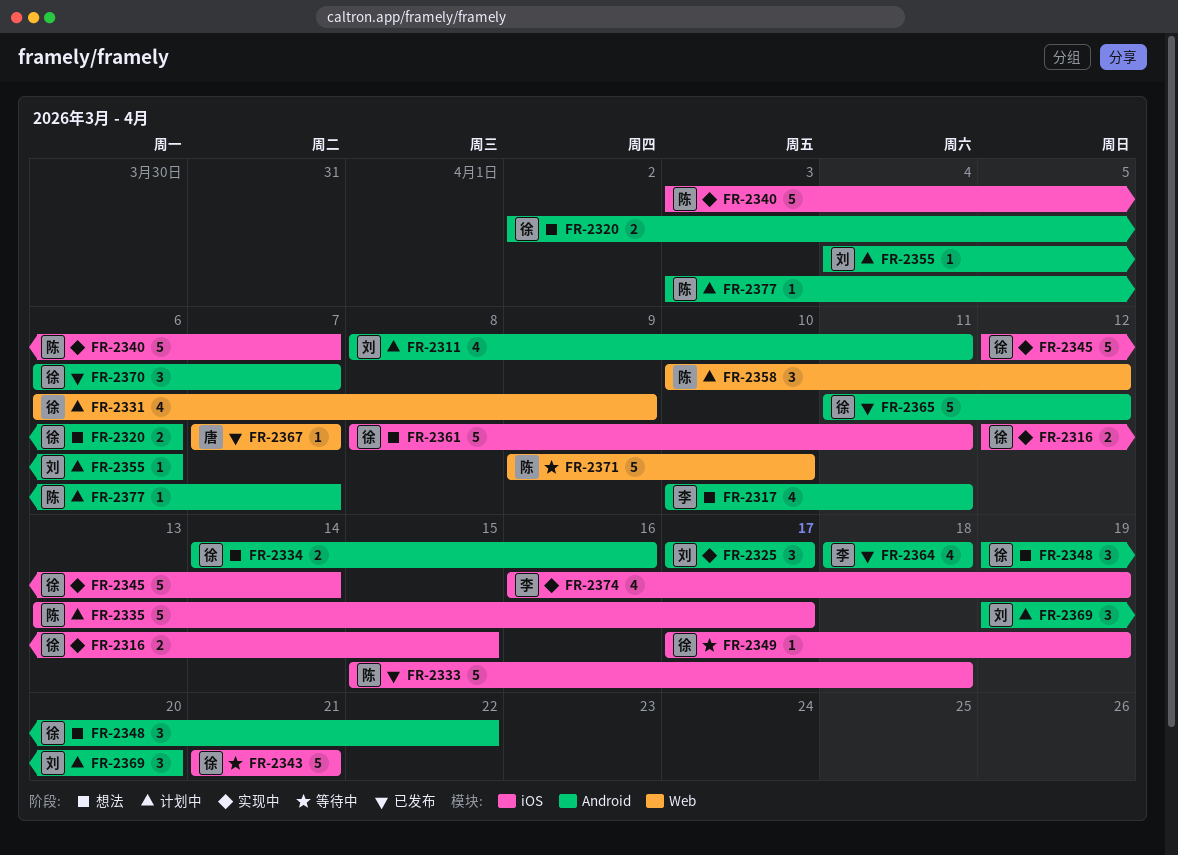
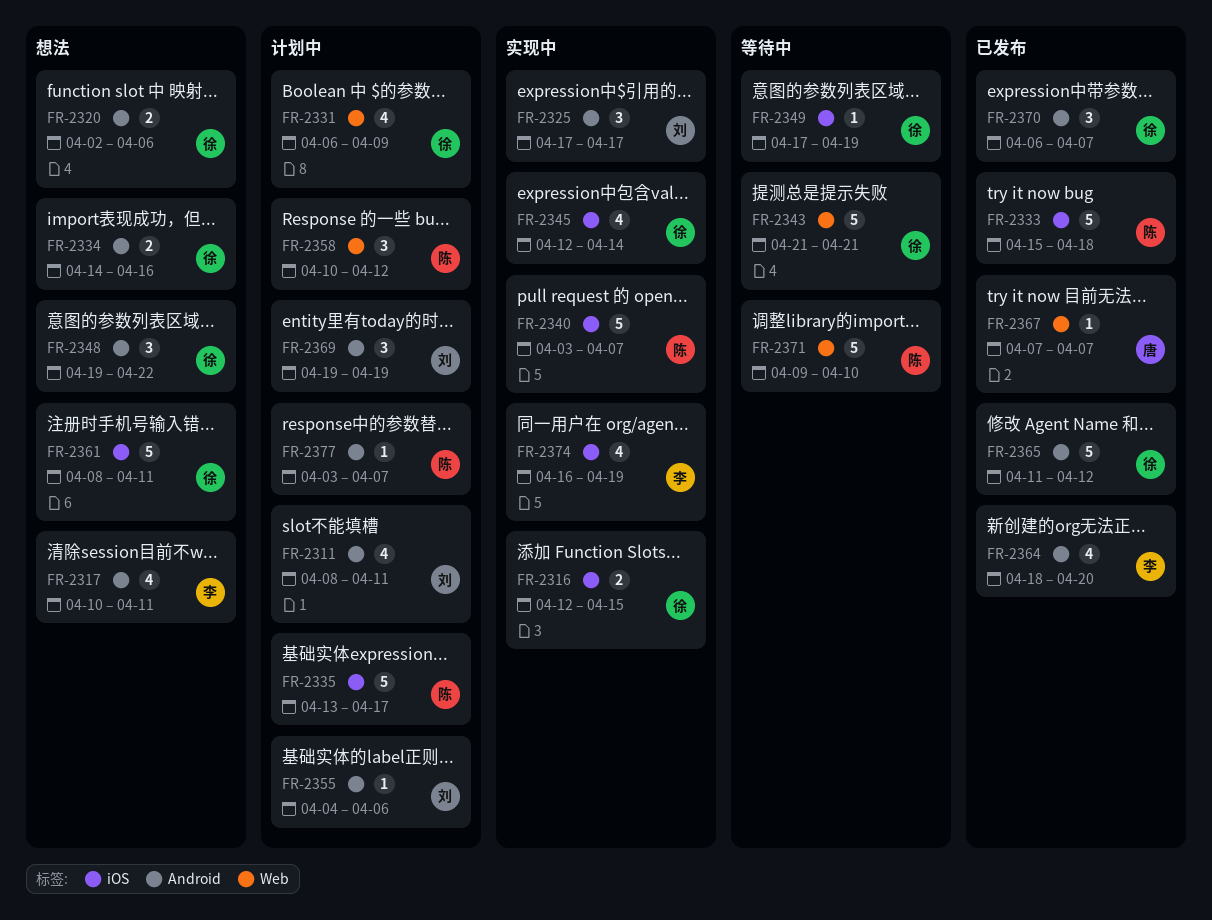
FR-2343, label: iOS -> Web
FR-2345, estimate: 5 -> 4
FR-2364, due: Apr 18 -> Apr 20
FR-2369, due: Apr 20 -> Apr 19

